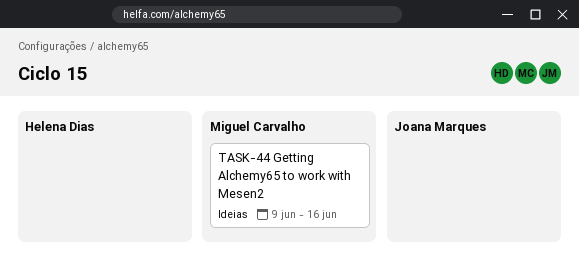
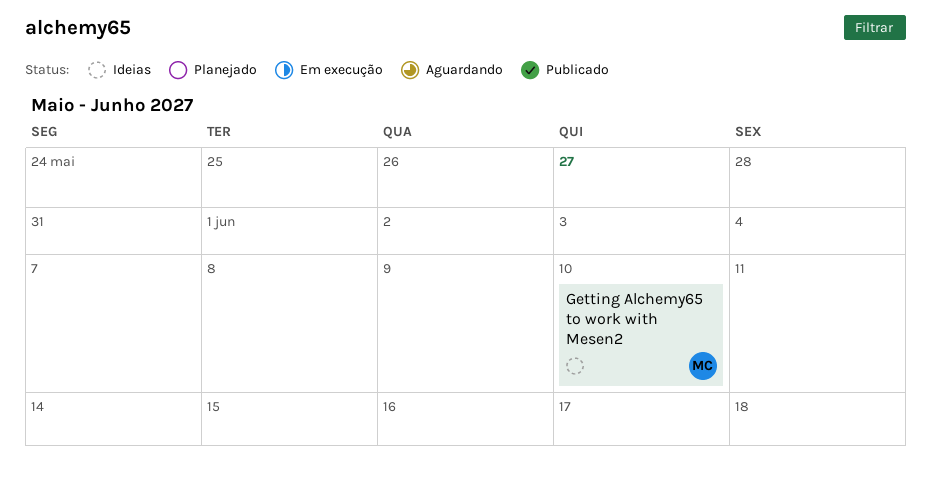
Getting Alchemy65 to work with Mesen2, due: Jun 16 -> Jun 10

